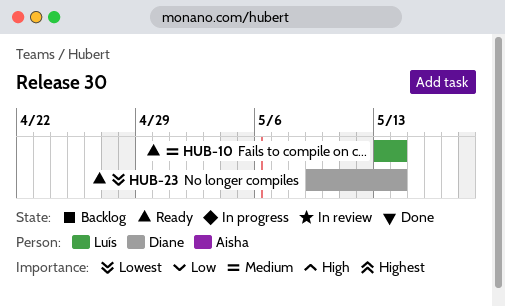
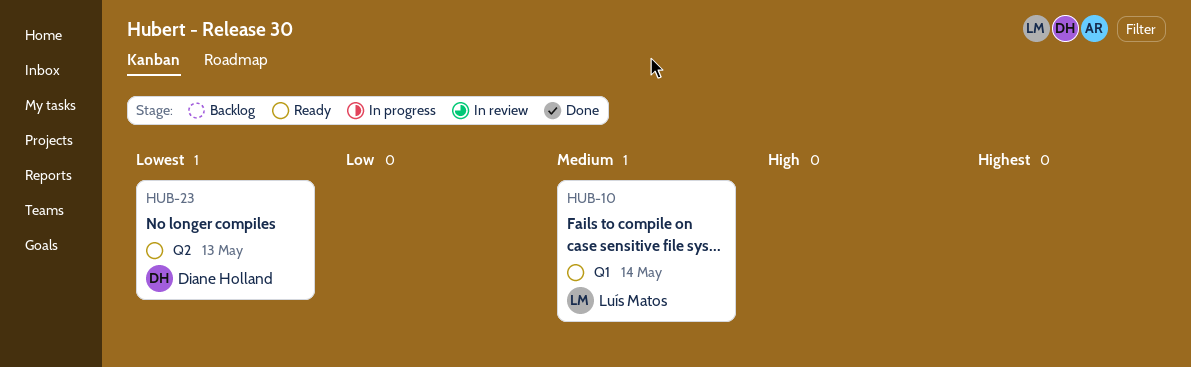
HUB-23, due: May 14 -> May 13

